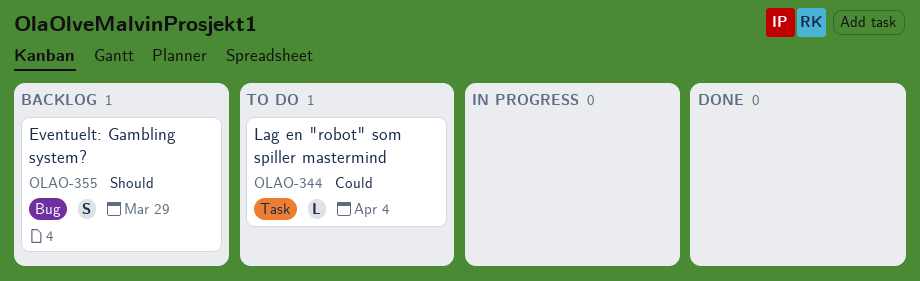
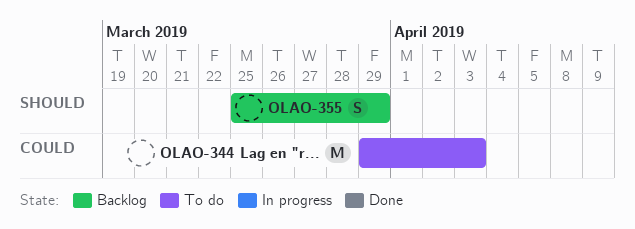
OLAO-344, estimate: L -> M
OLAO-344, due: Apr 4 -> Apr 3

